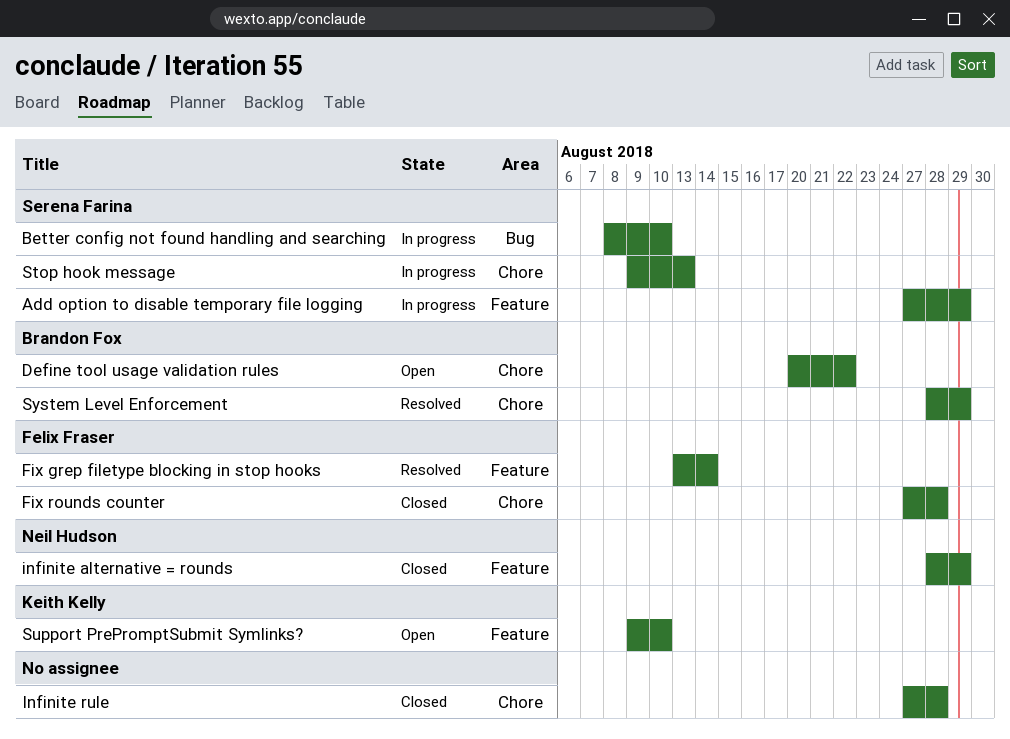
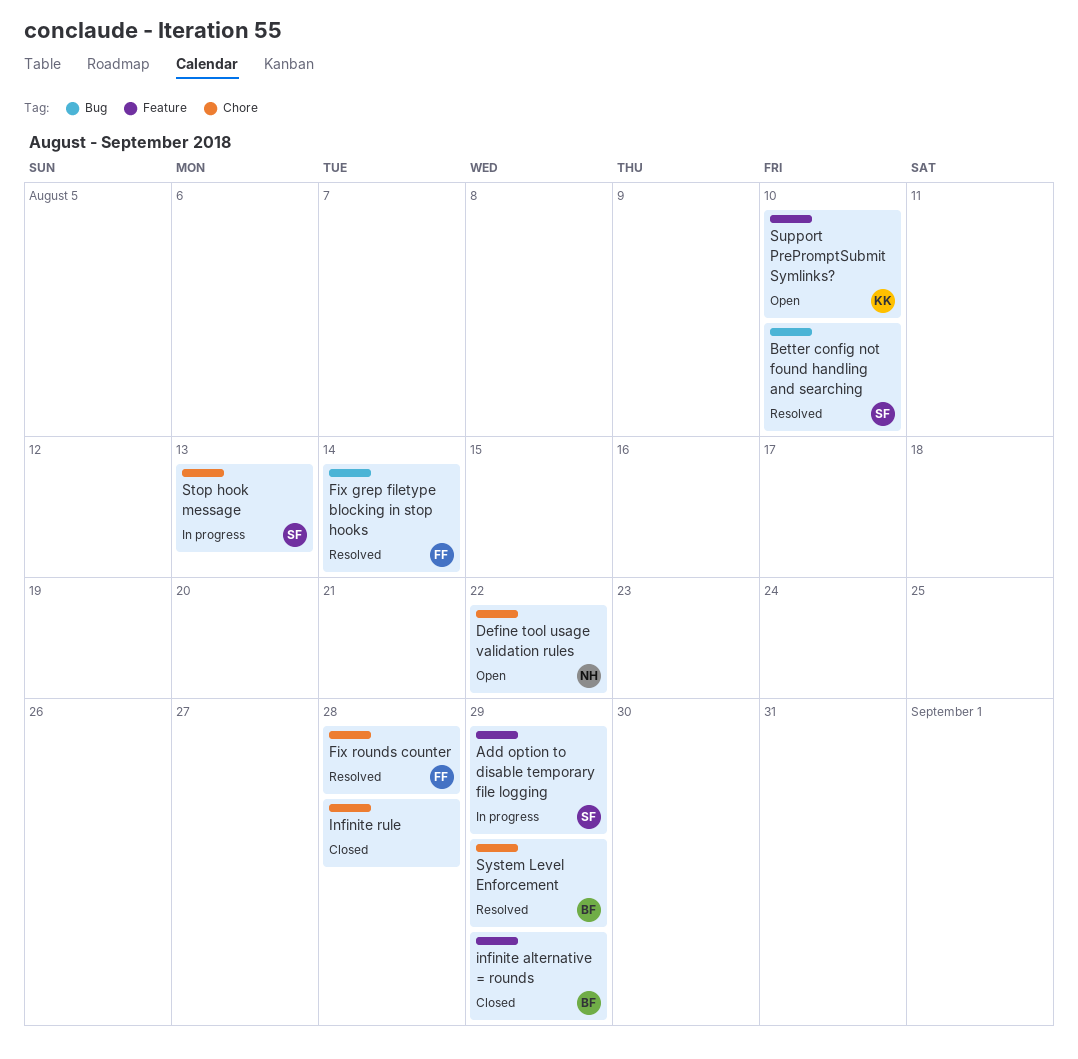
Better config not found handling and searching, status: In progress -> Resolved
Define tool usage validation rules, owner: Brandon Fox -> Neil Hudson
Fix grep filetype blocking in stop hooks, label: Feature -> Bug
Fix rounds counter, status: Closed -> Resolved
infinite alternative = rounds, owner: Neil Hudson -> Brandon Fox

